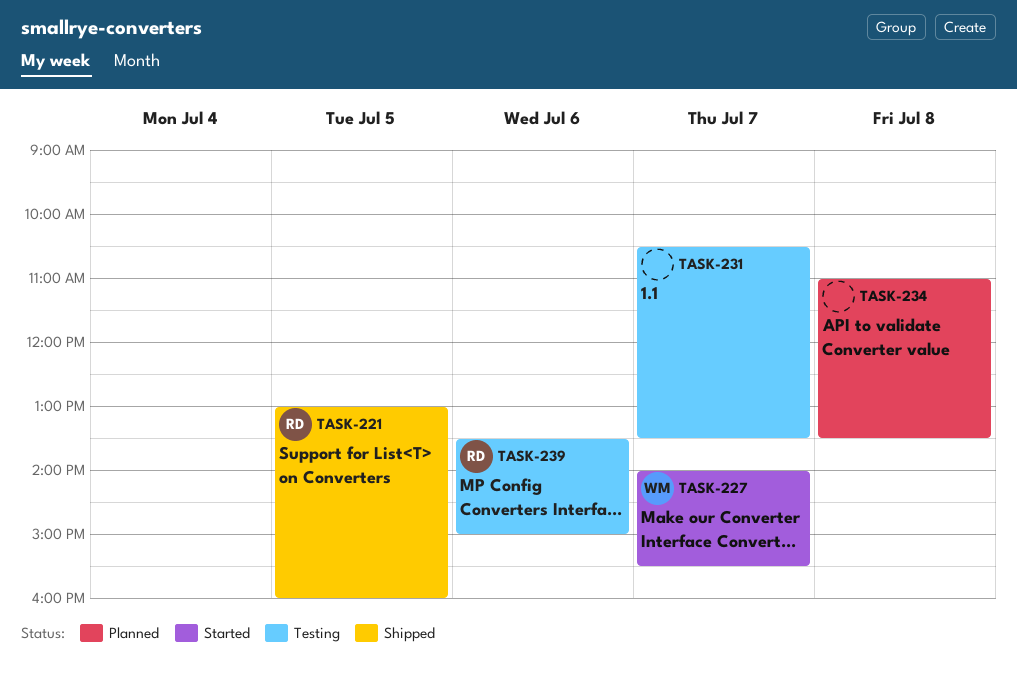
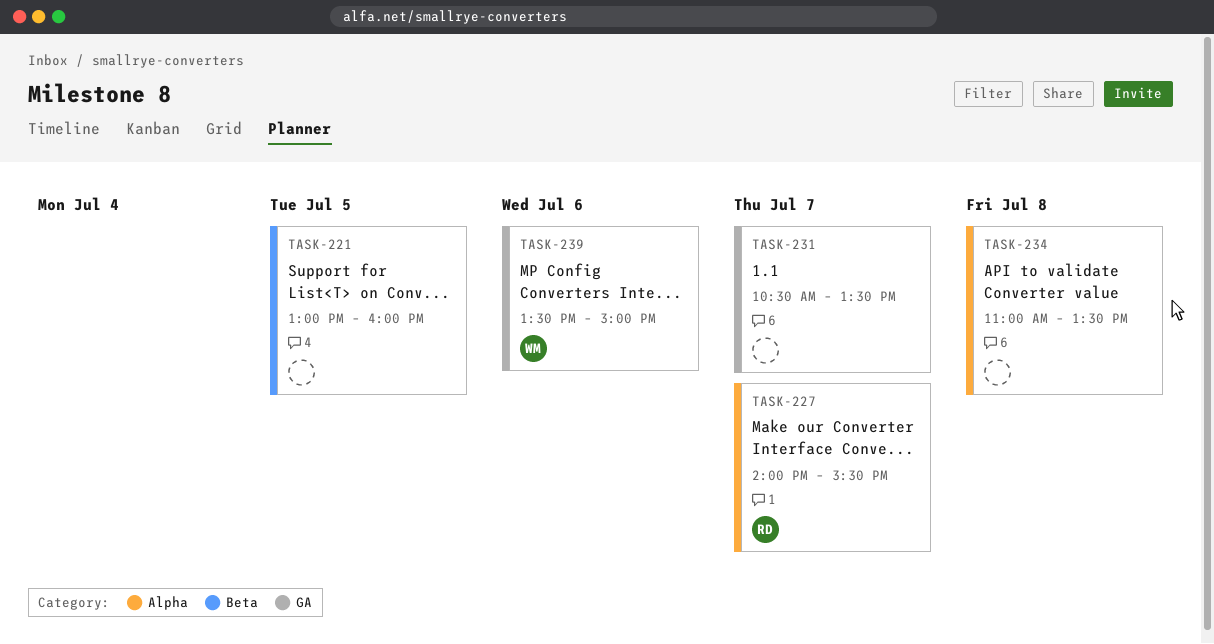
TASK-221, owner: RD -> none
TASK-227, owner: WM -> RD
TASK-239, owner: RD -> WM

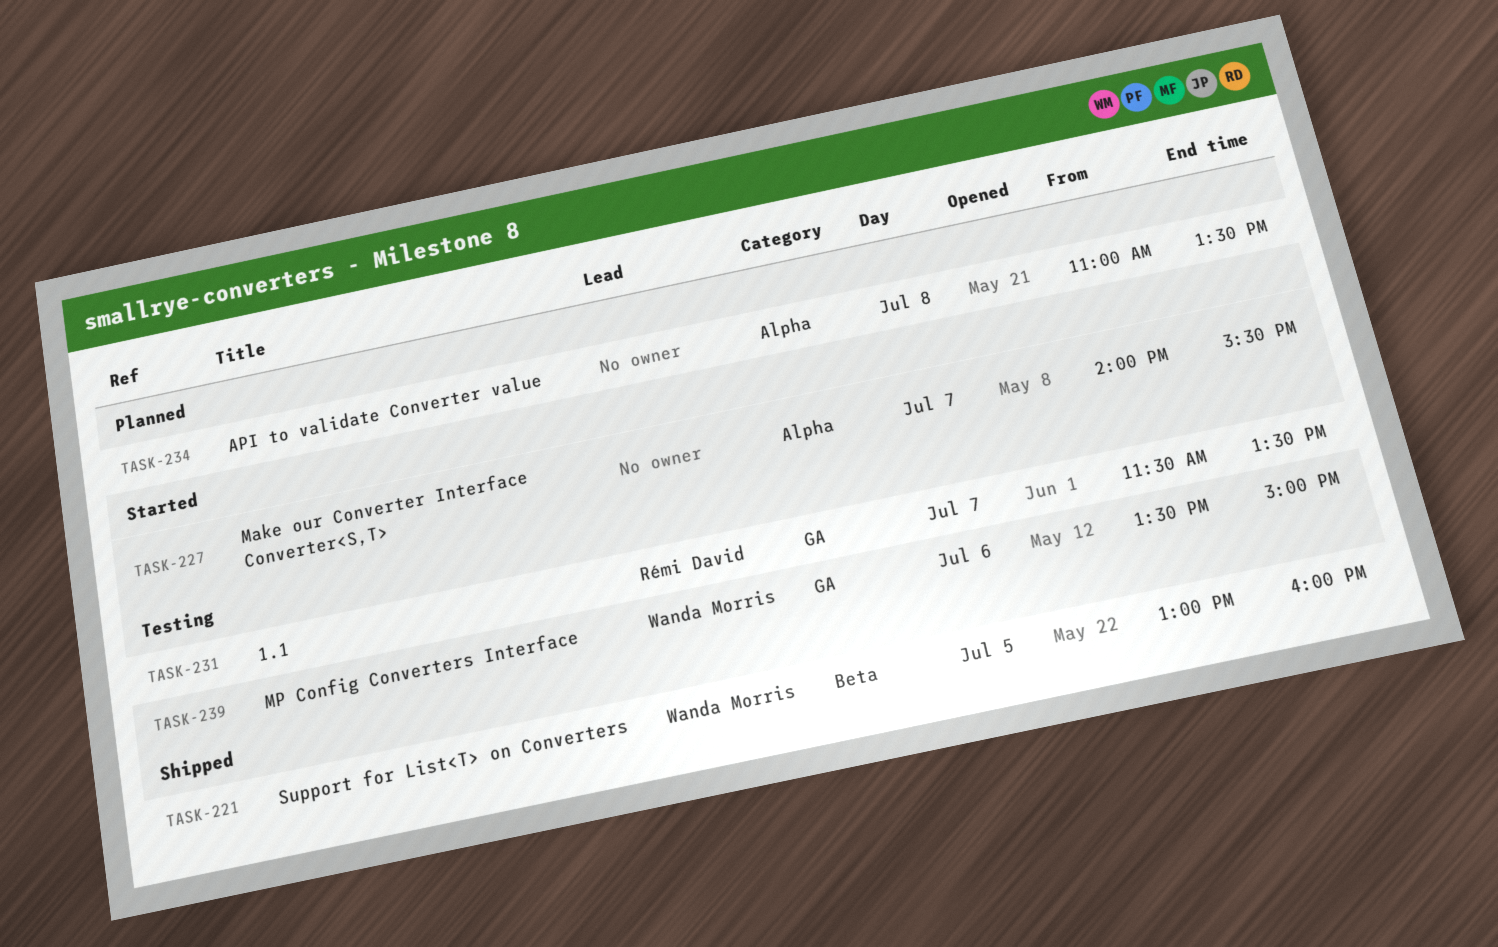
TASK-221, owner: none -> Wanda Morris
TASK-227, owner: Rémi David -> none
TASK-231, owner: none -> Rémi David
TASK-231, begins: 10:30 -> 11:30

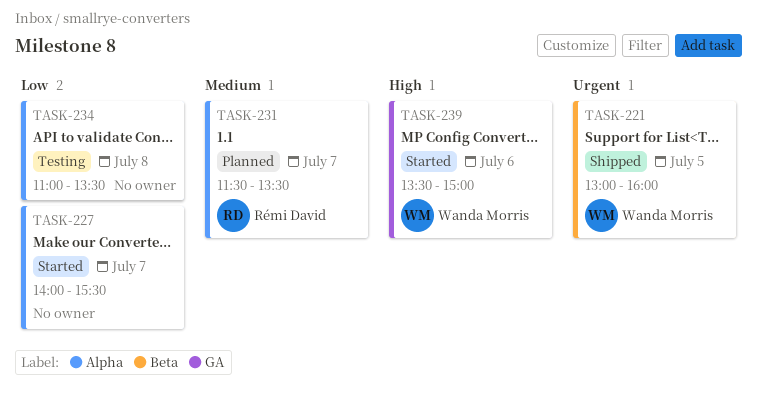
TASK-231, status: Testing -> Planned
TASK-231, label: GA -> Alpha
TASK-234, status: Planned -> Testing
TASK-239, status: Testing -> Started

